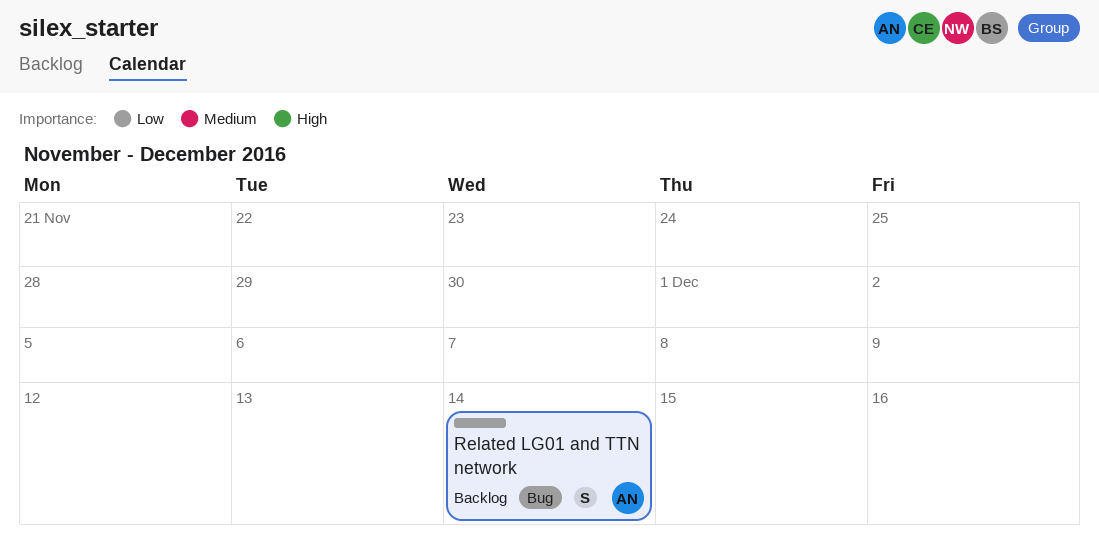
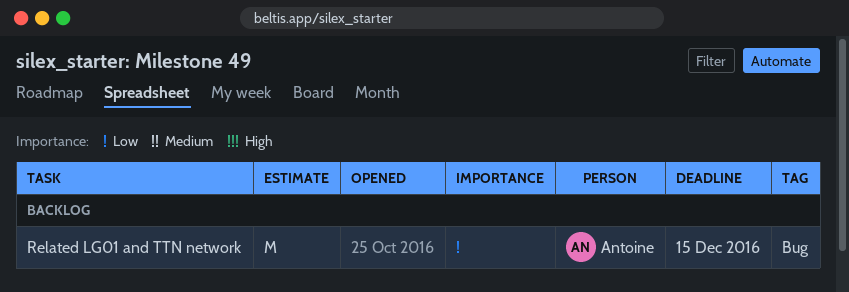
Related LG01 and TTN network, estimate: S -> M
Related LG01 and TTN network, due: Dec 14 -> Dec 15

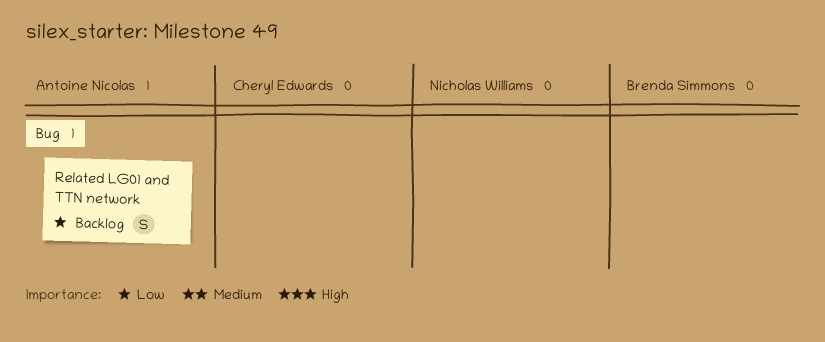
Related LG01 and TTN network, estimate: M -> S

